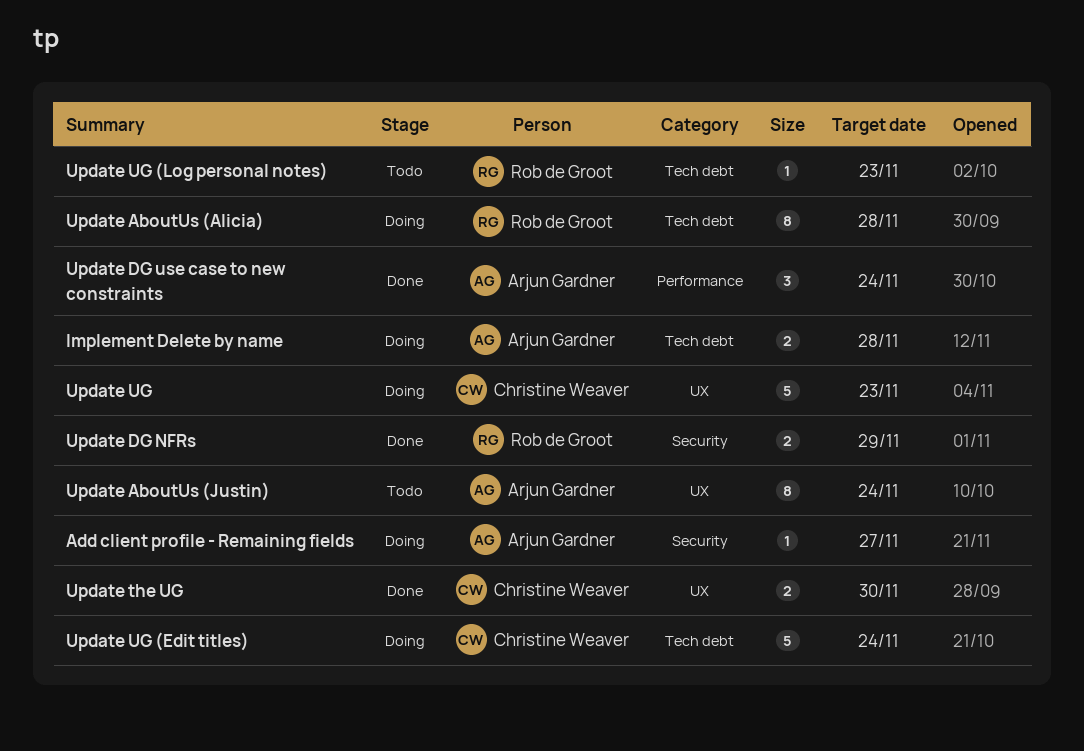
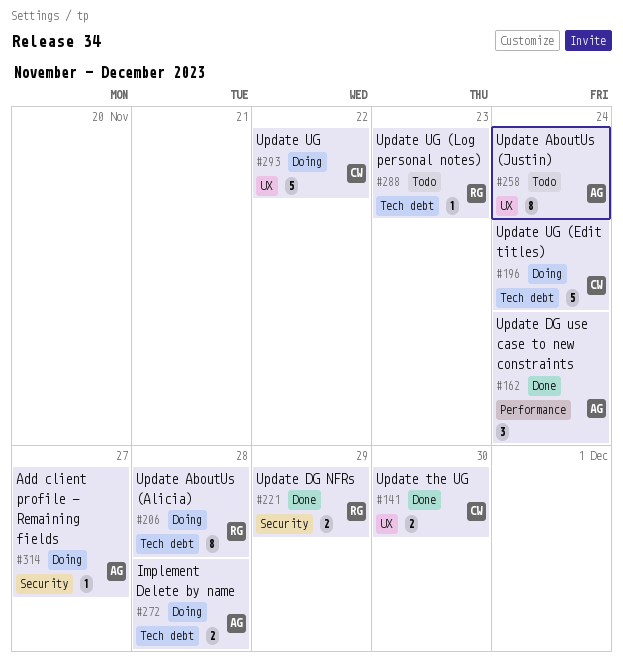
Update UG, due: Nov 23 -> Nov 22

